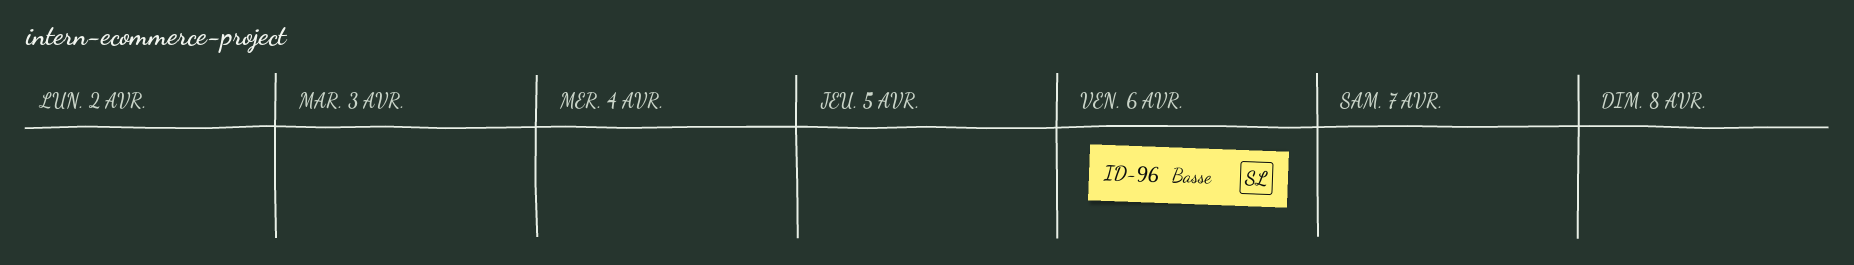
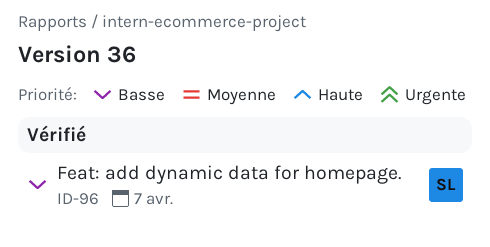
ID-96, due: Apr 6 -> Apr 7

